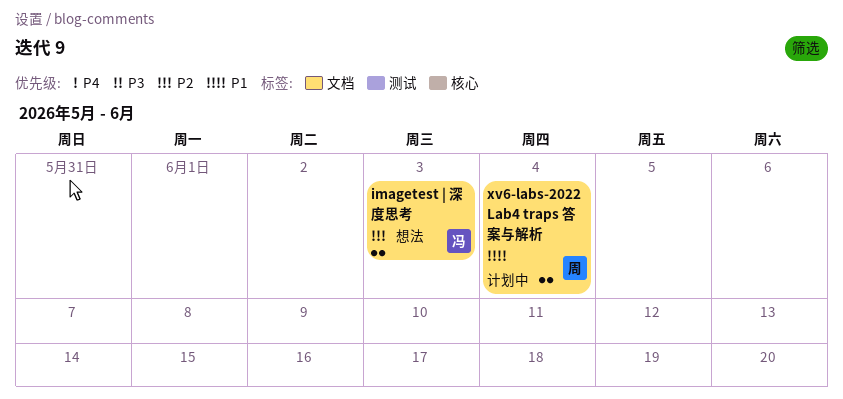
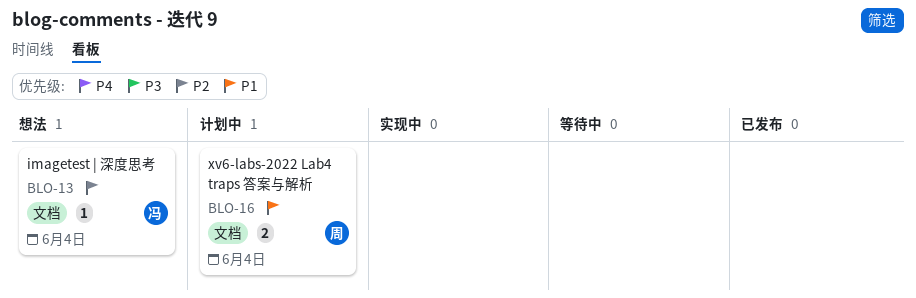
imagetest | 深度思考, estimate: 2 -> 1
imagetest | 深度思考, due: Jun 3 -> Jun 4

